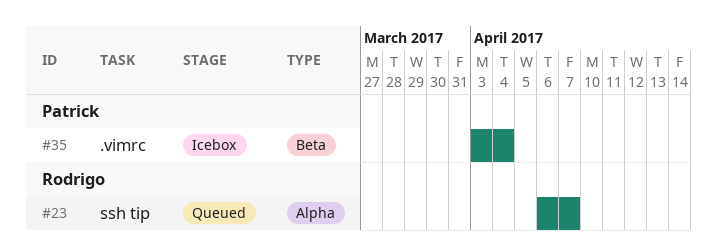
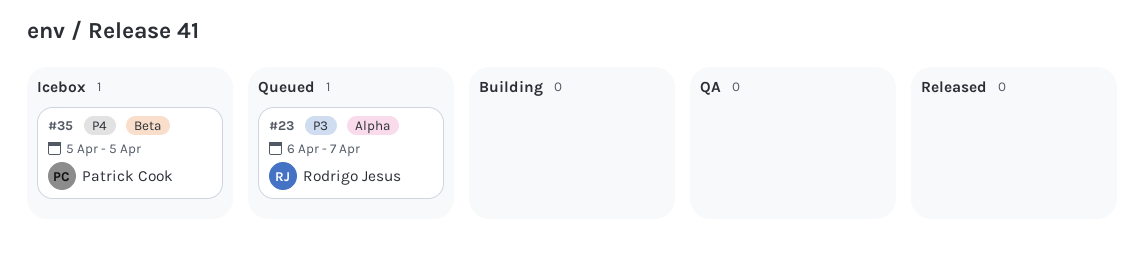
#35, start: Apr 3 -> Apr 5
#35, due: Apr 4 -> Apr 5

